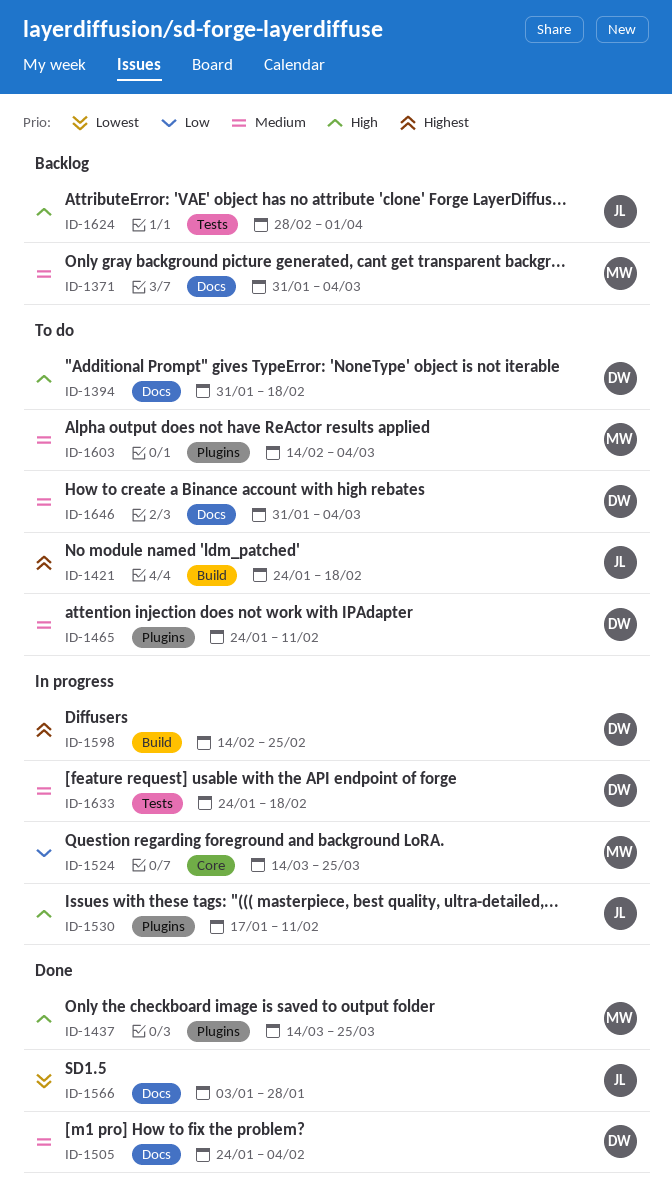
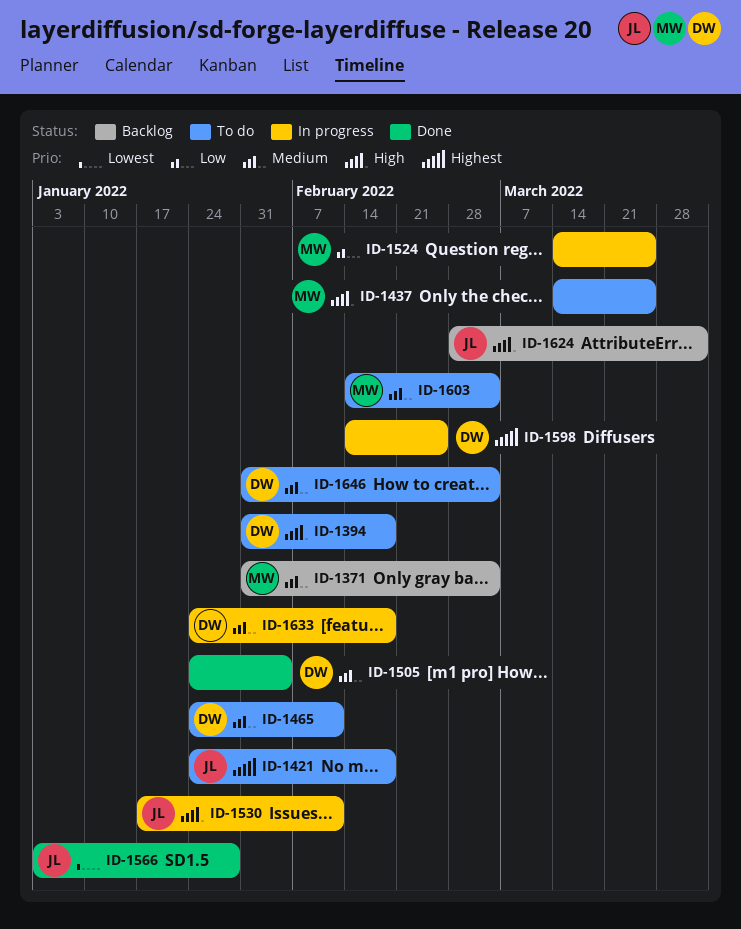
ID-1437, status: Done -> To do

